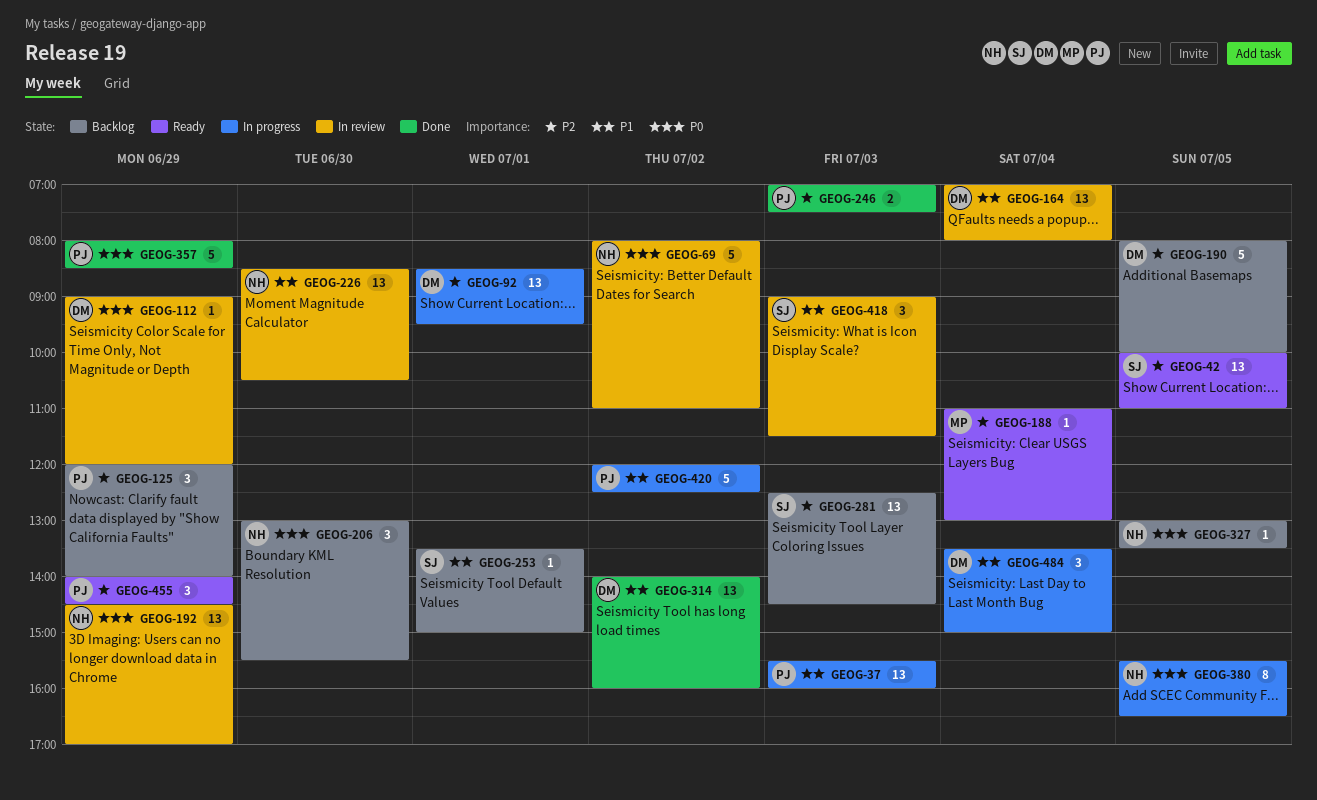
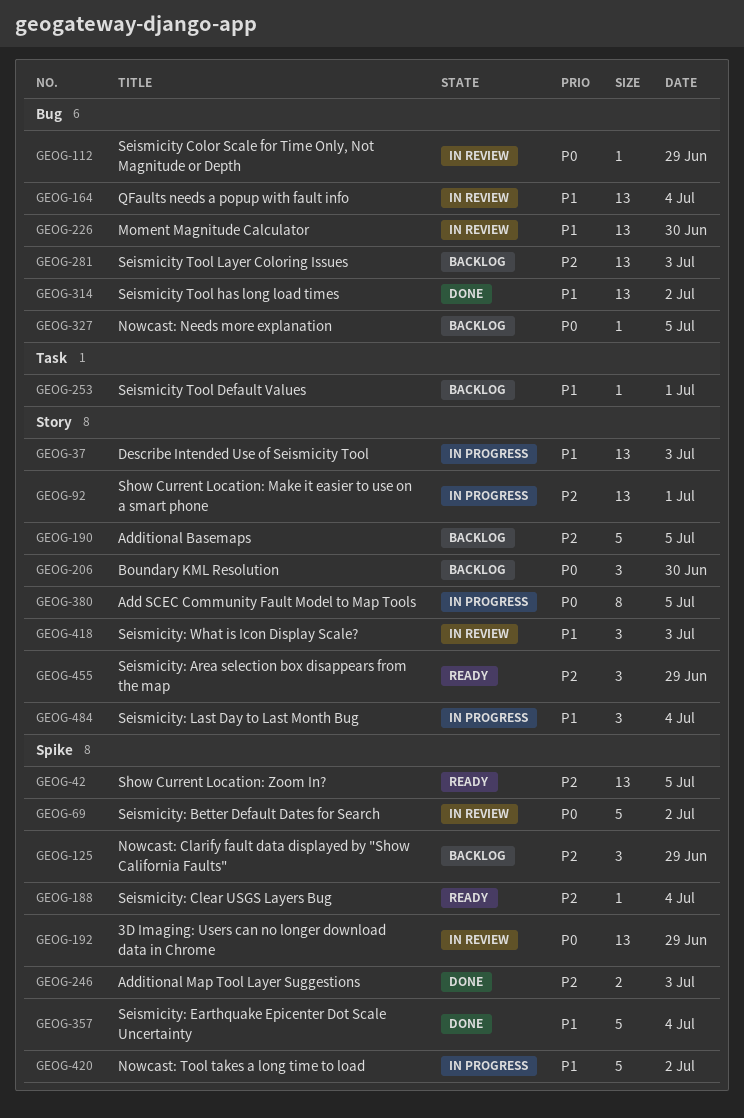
GEOG-357, priority: P0 -> P1
GEOG-357, day: Jun 29 -> Jul 4

